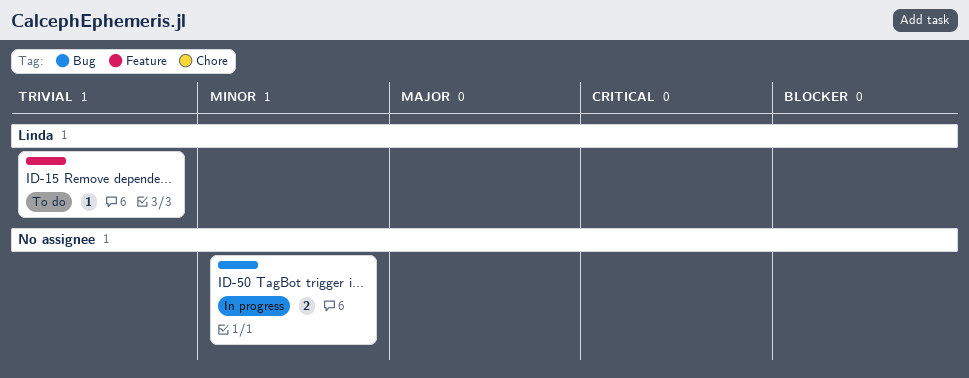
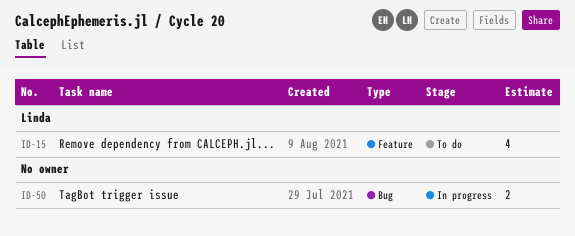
ID-15, estimate: 1 -> 4

